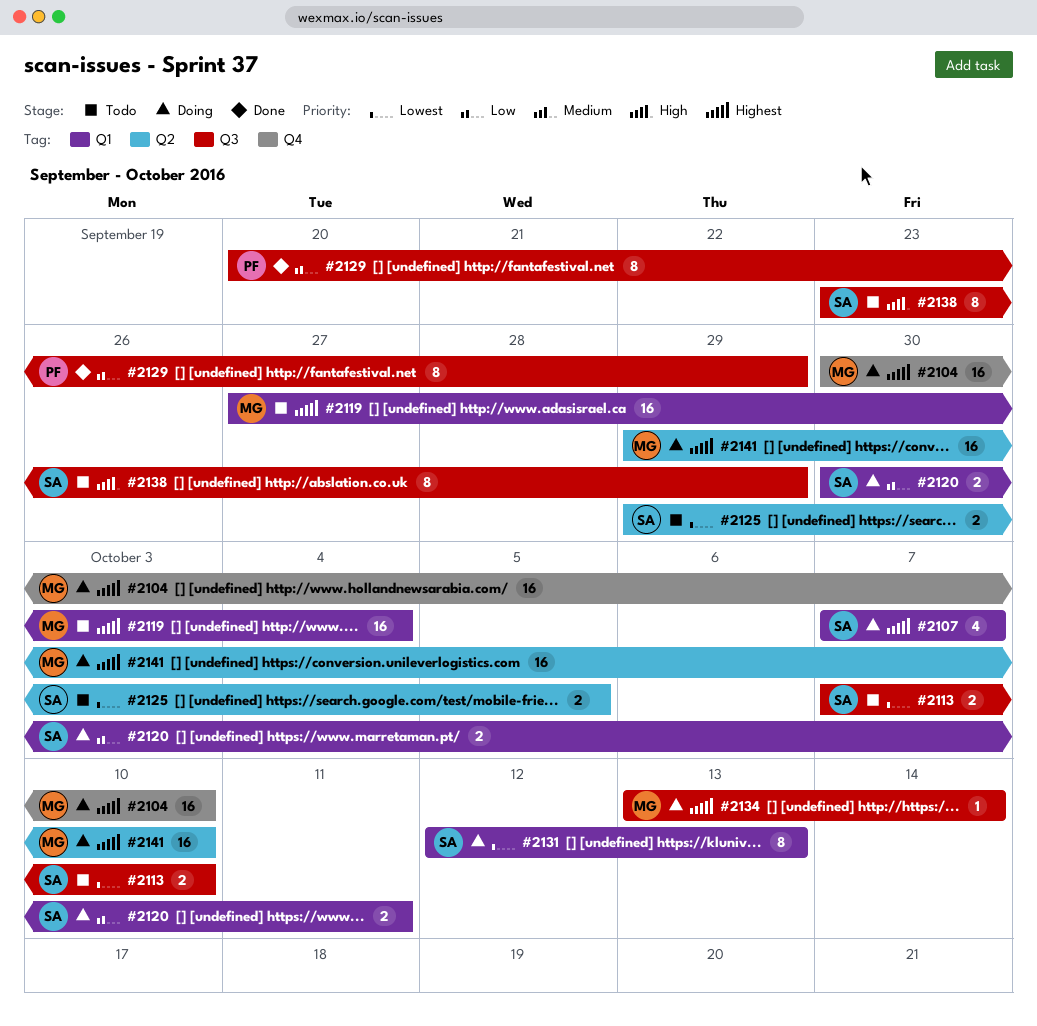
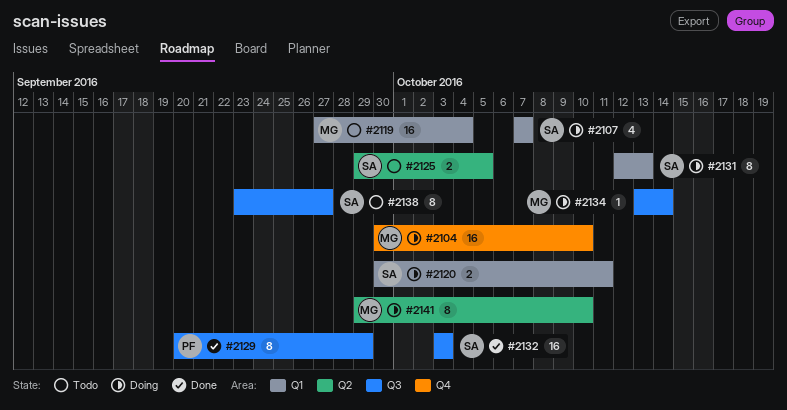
#2113: present -> none
#2132: none -> present
#2138, due: Sep 29 -> Sep 27
#2141, estimate: 16 -> 8

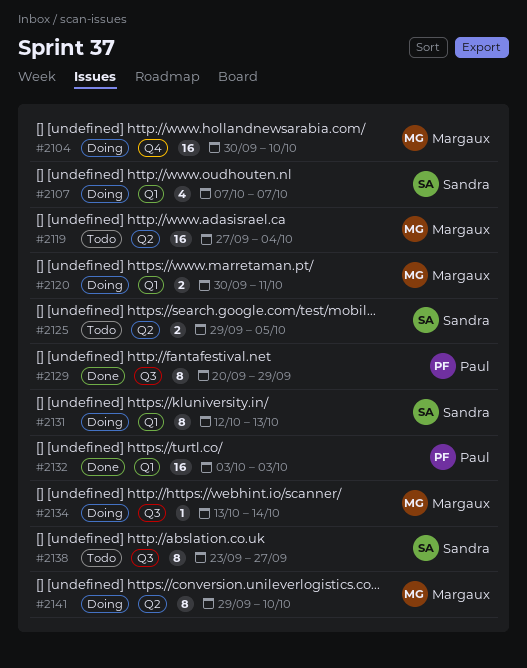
#2119, label: Q1 -> Q2
#2120, owner: Sandra -> Margaux
#2132, owner: Sandra -> Paul
#2132, label: Q3 -> Q1

